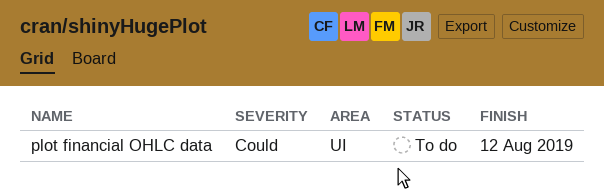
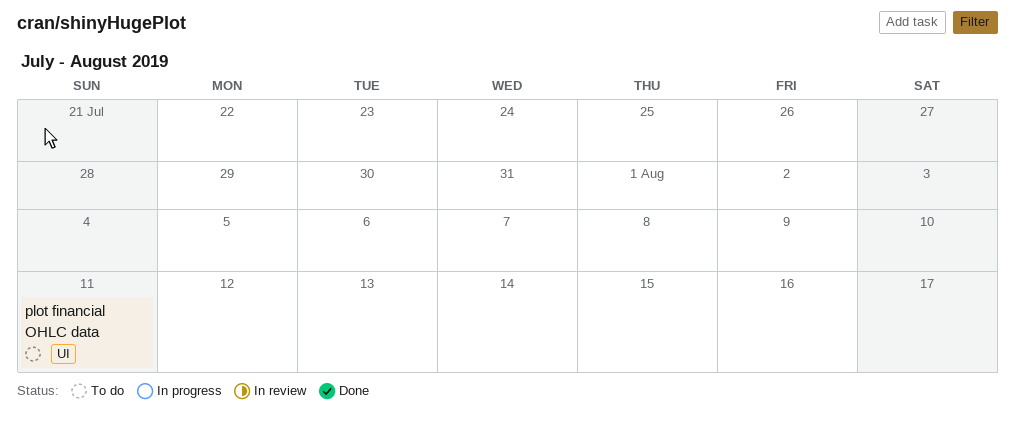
plot financial OHLC data, due: Aug 12 -> Aug 11

